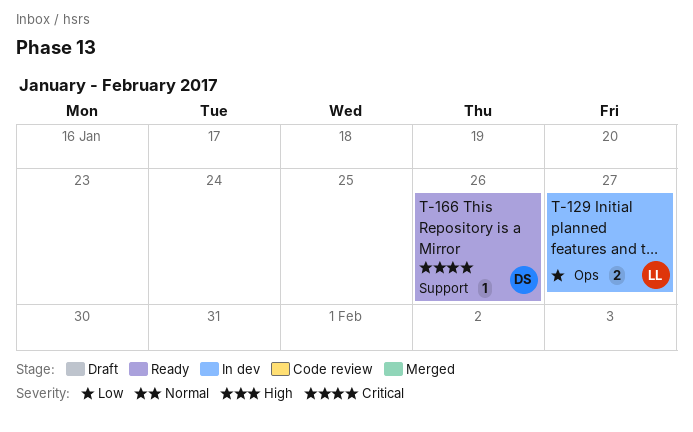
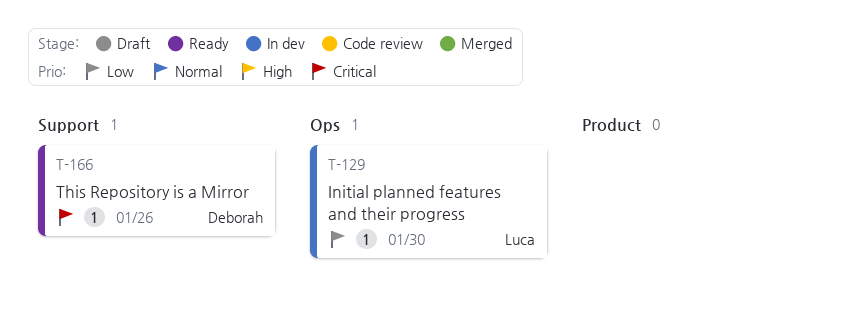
T-129, estimate: 2 -> 1
T-129, due: Jan 27 -> Jan 30

